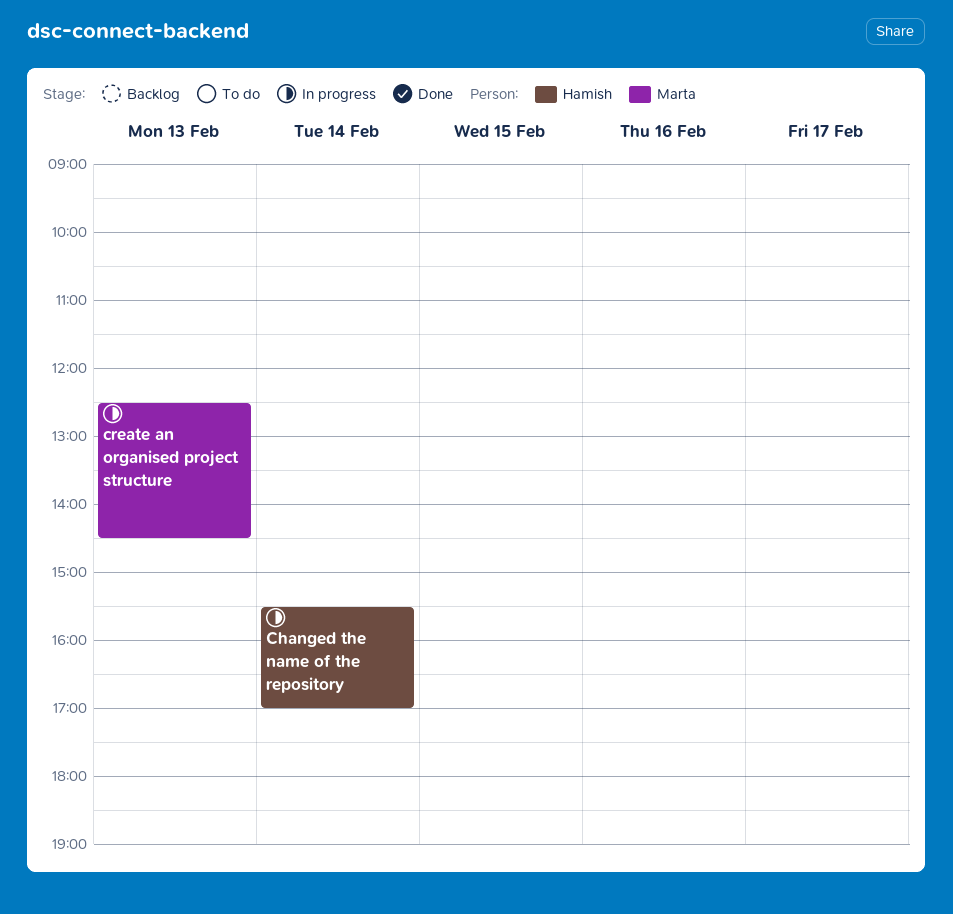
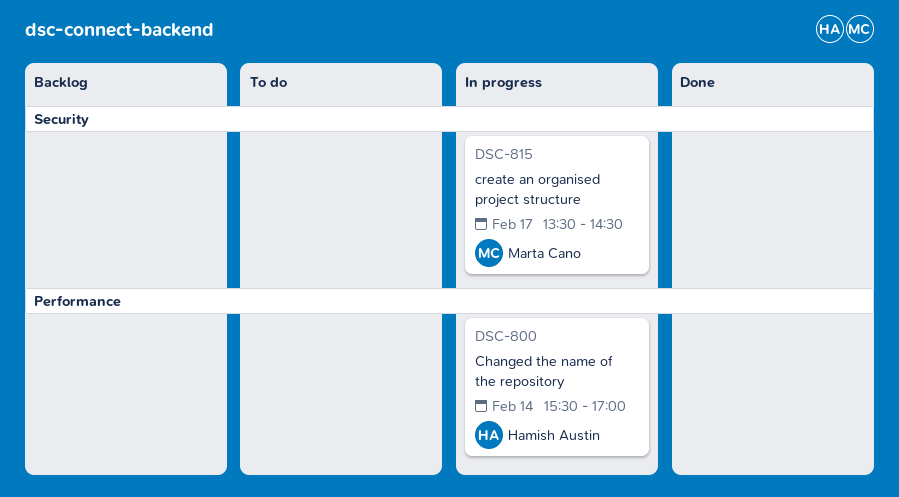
create an organised project structure, day: Feb 13 -> Feb 17
create an organised project structure, begins: 12:30 -> 13:30

